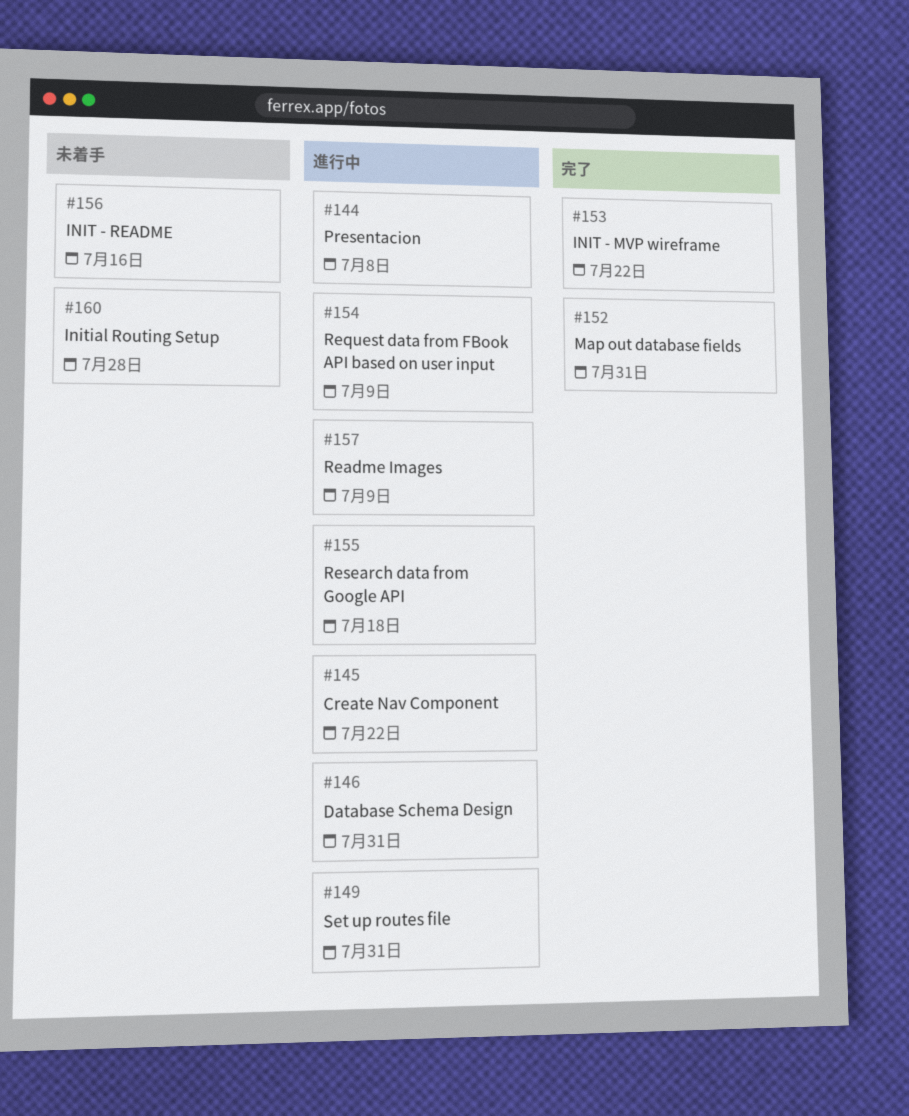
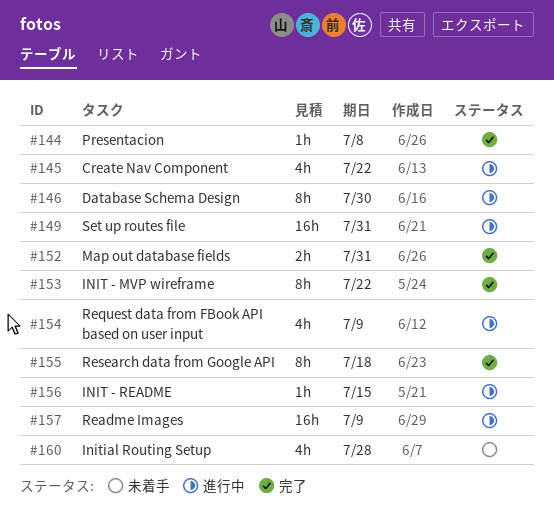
#144, status: 進行中 -> 完了
#146, due: Jul 31 -> Jul 30
#155, status: 進行中 -> 完了
#156, status: 未着手 -> 進行中
#156, due: Jul 16 -> Jul 15

